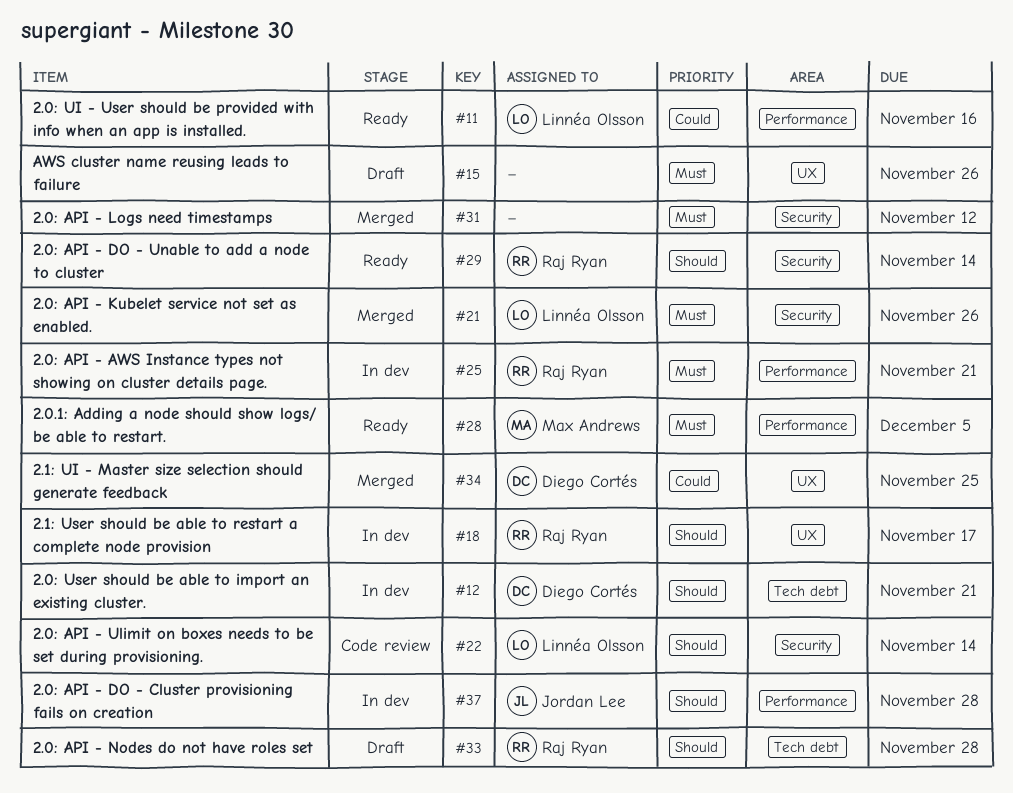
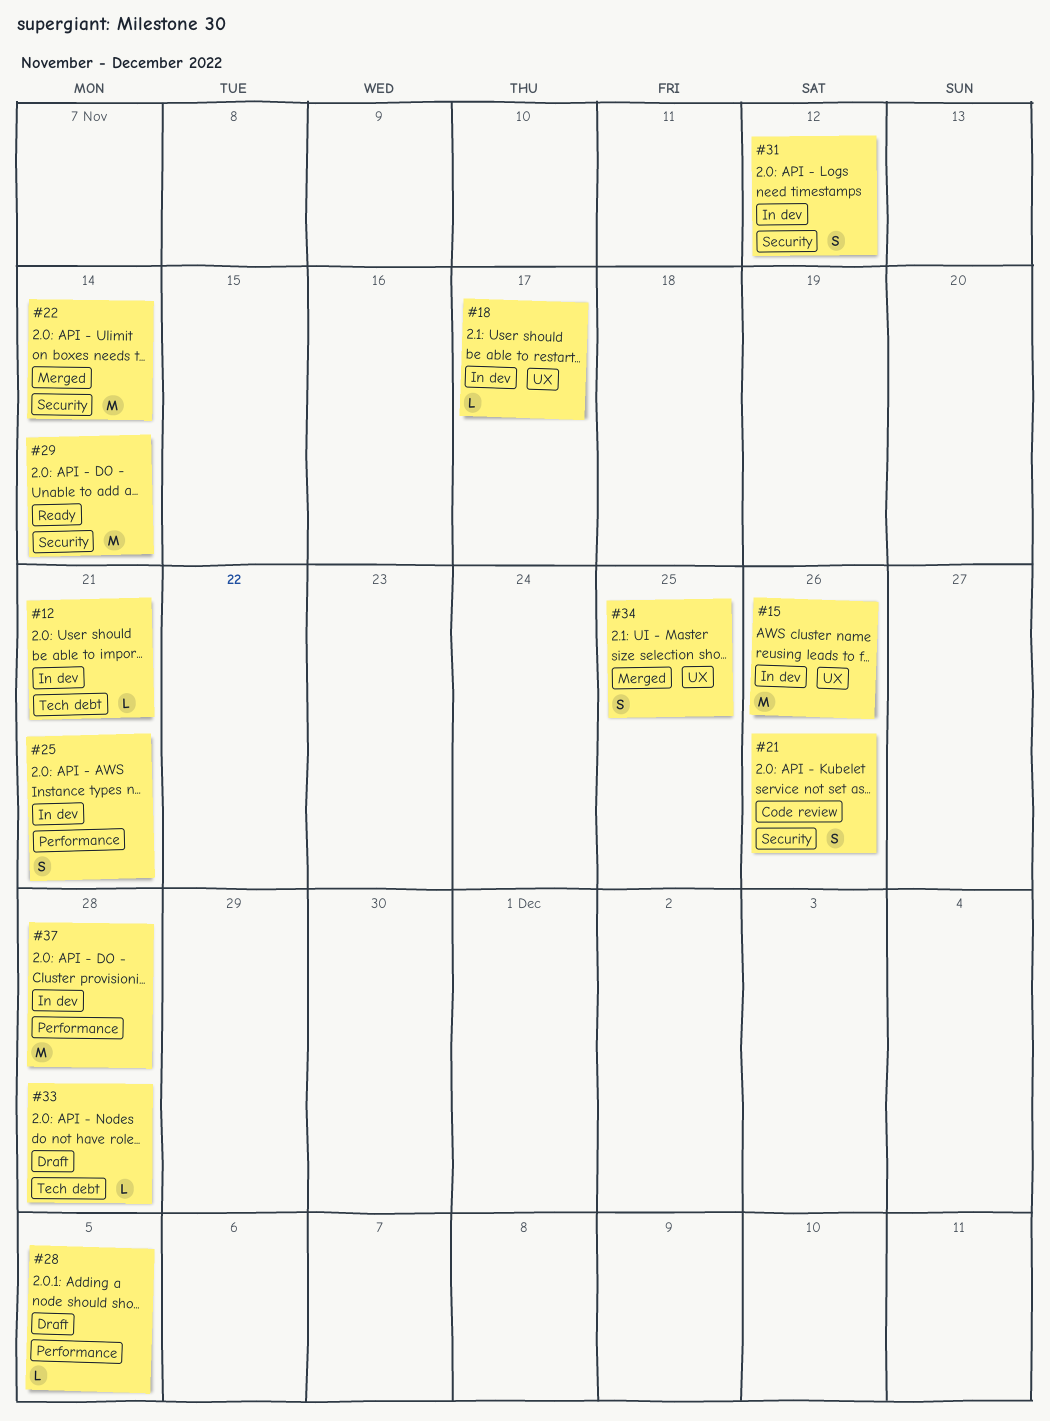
#11: present -> none
#15, status: Draft -> In dev
#21, status: Merged -> Code review
#22, status: Code review -> Merged
#28, status: Ready -> Draft
#31, status: Merged -> In dev

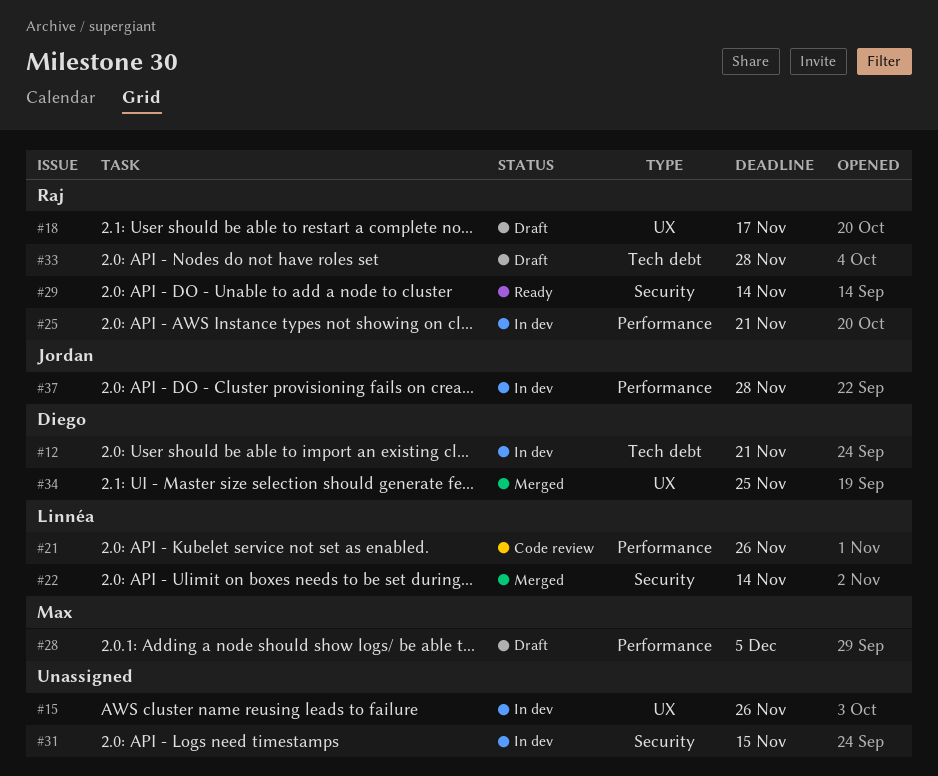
#18, status: In dev -> Draft
#21, label: Security -> Performance
#31, due: Nov 12 -> Nov 15

